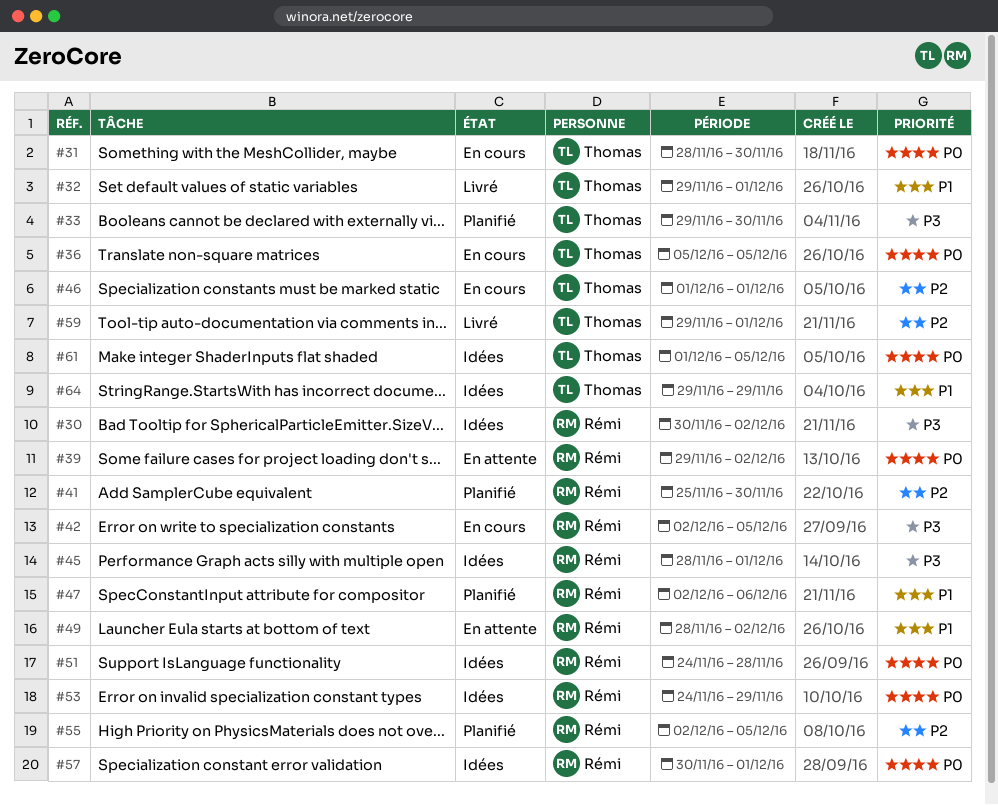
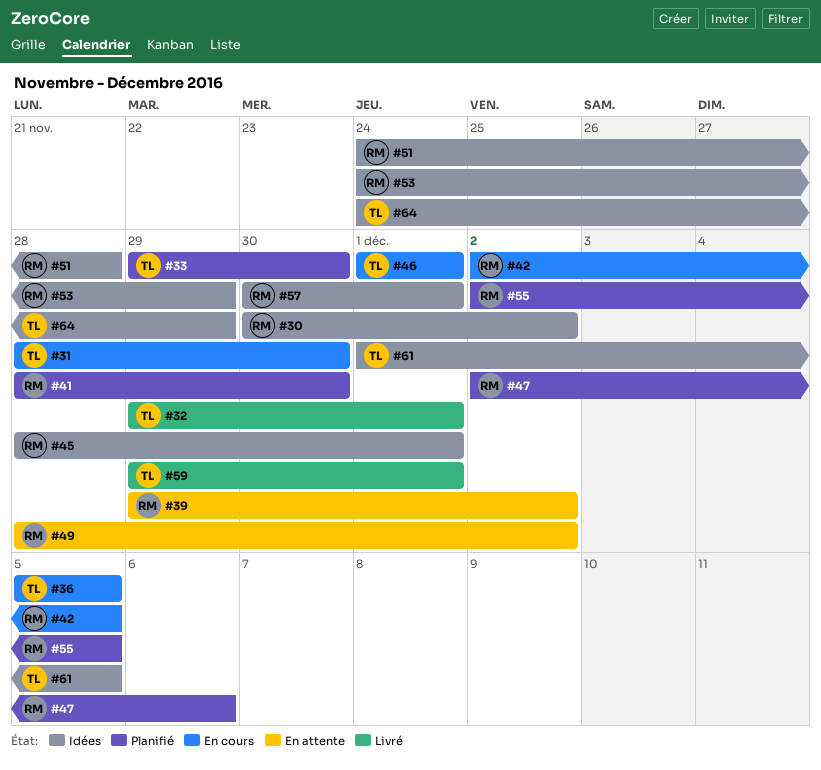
#41, start: Nov 25 -> Nov 28
#64, start: Nov 29 -> Nov 24

